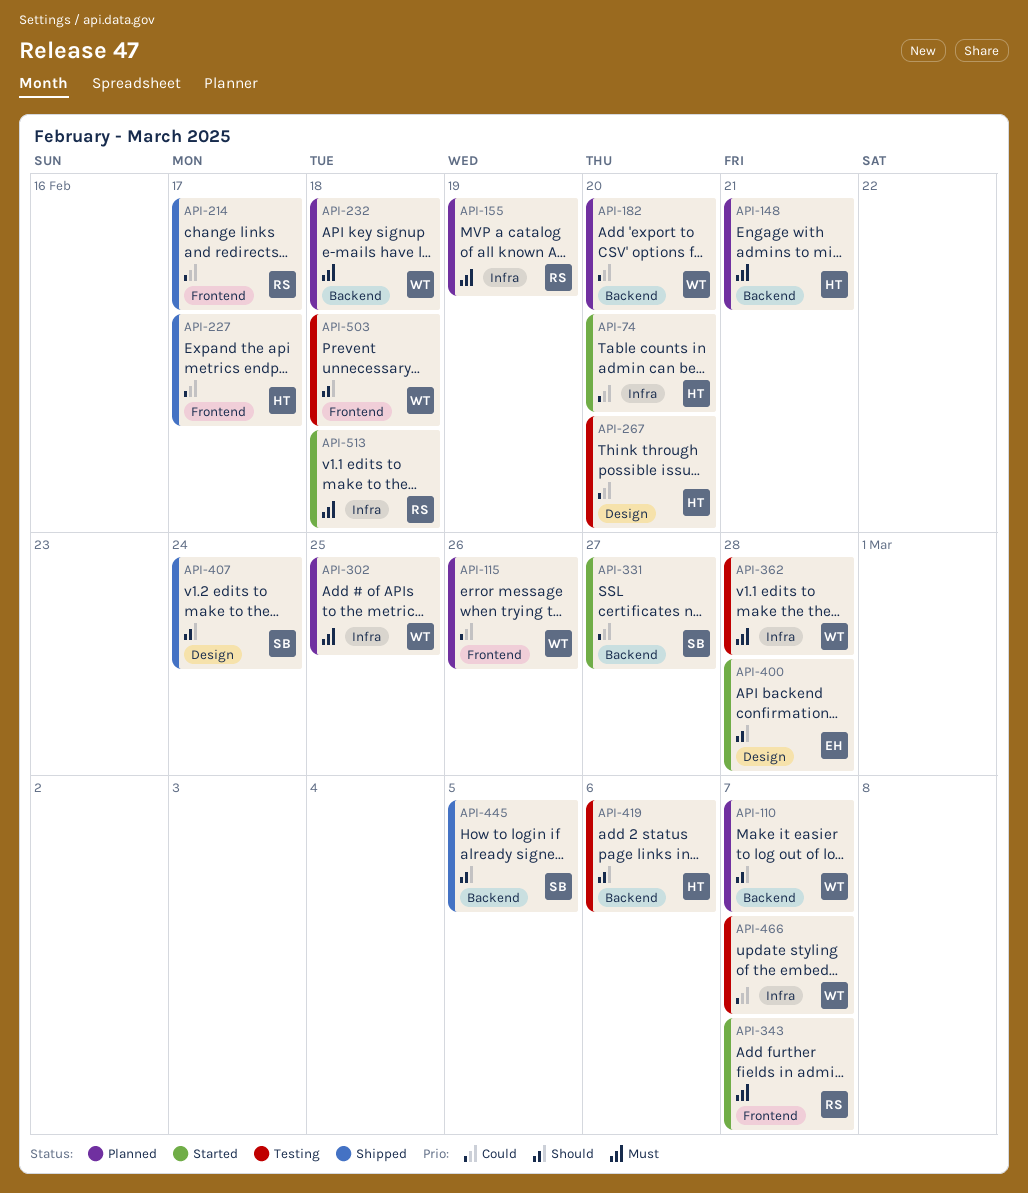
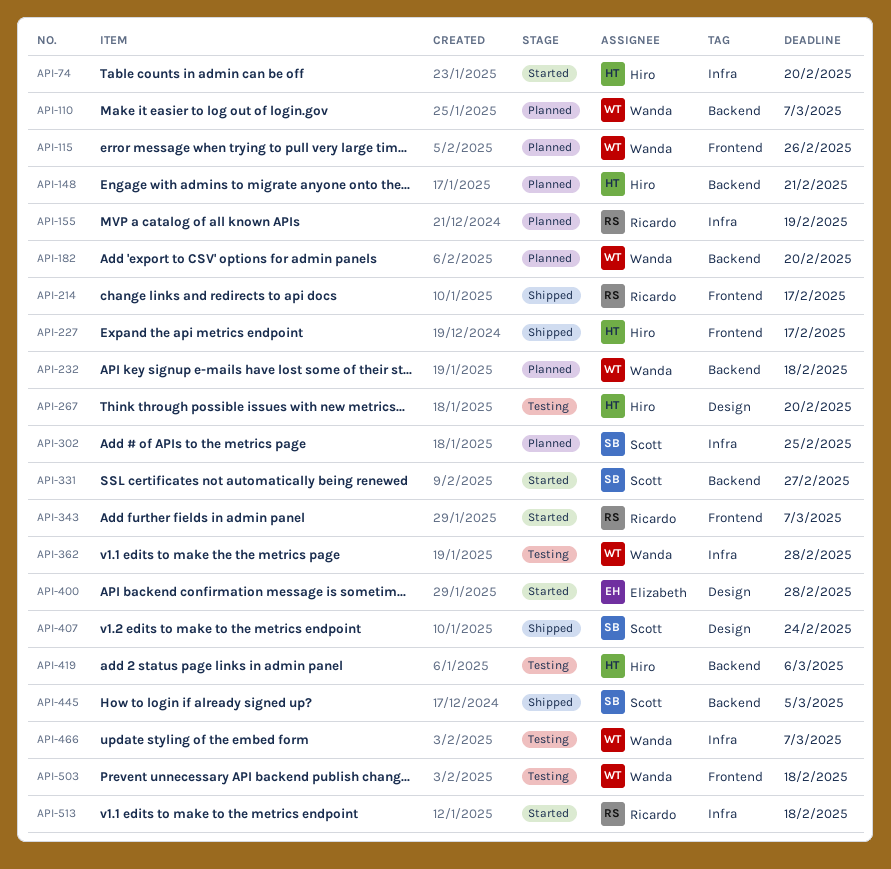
API-302, owner: Wanda -> Scott

